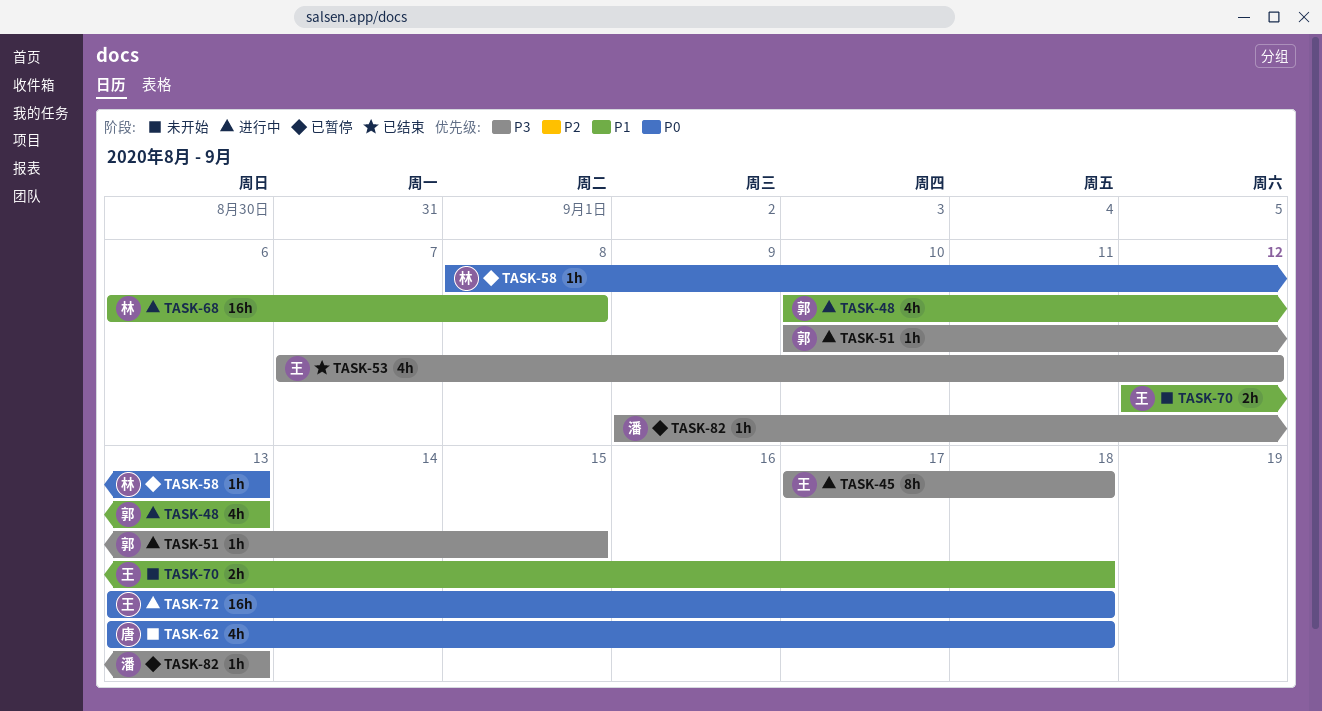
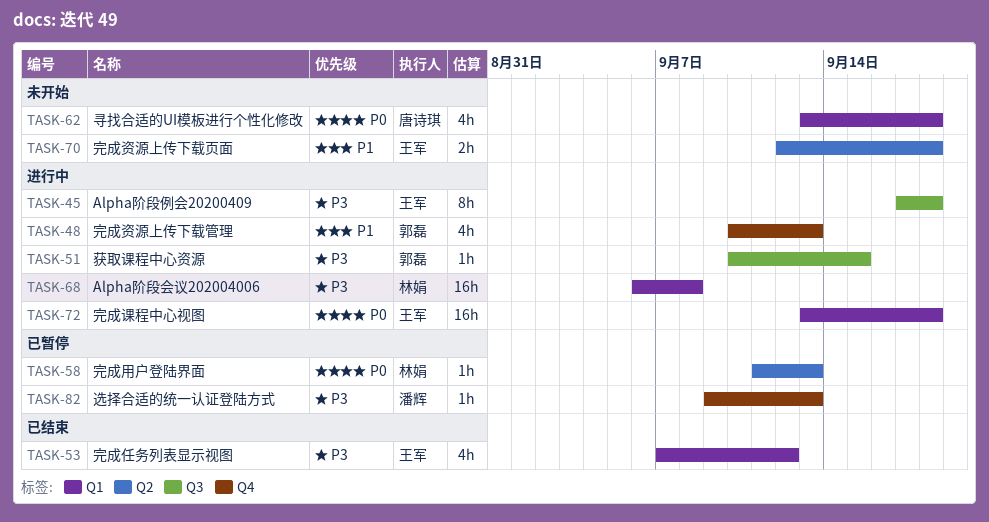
TASK-58, start: Sep 8 -> Sep 11
TASK-68, priority: P1 -> P3

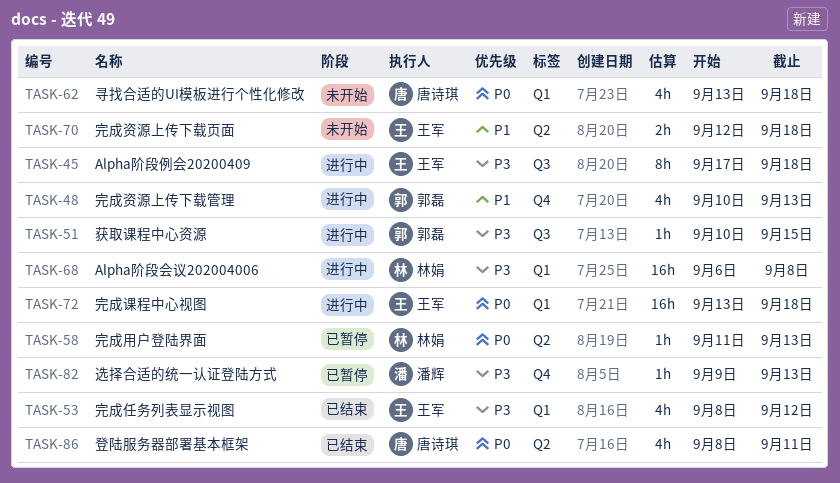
TASK-53, start: Sep 7 -> Sep 8
TASK-86: none -> present

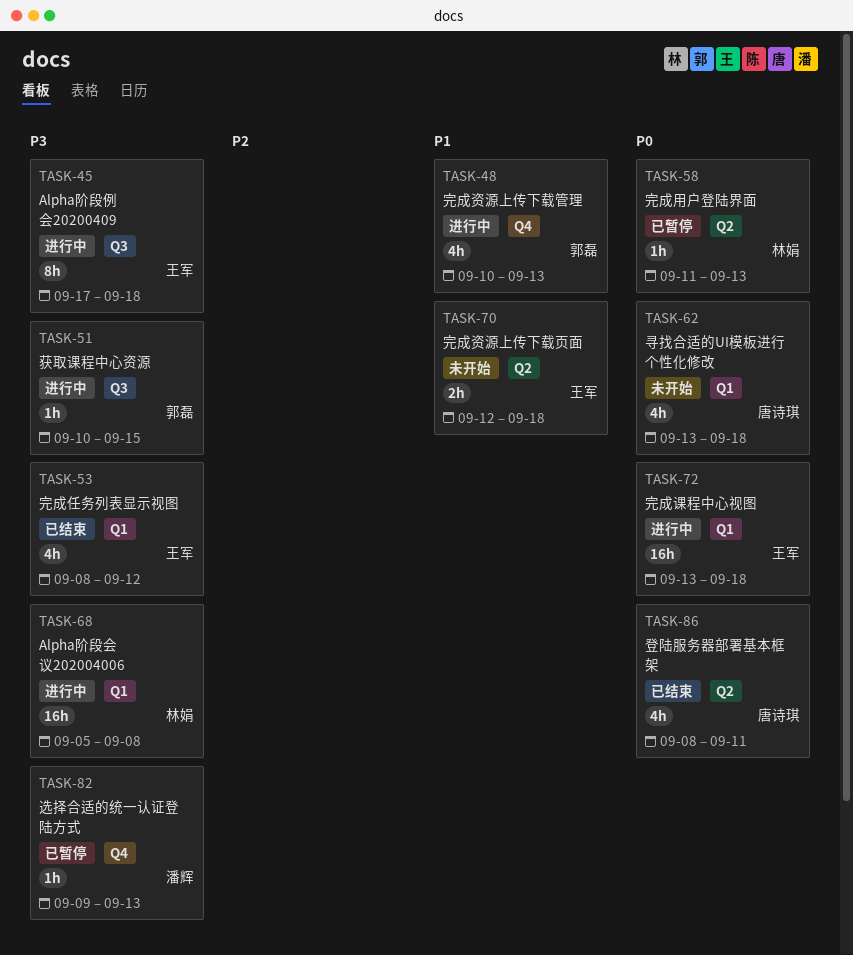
TASK-68, start: Sep 6 -> Sep 5

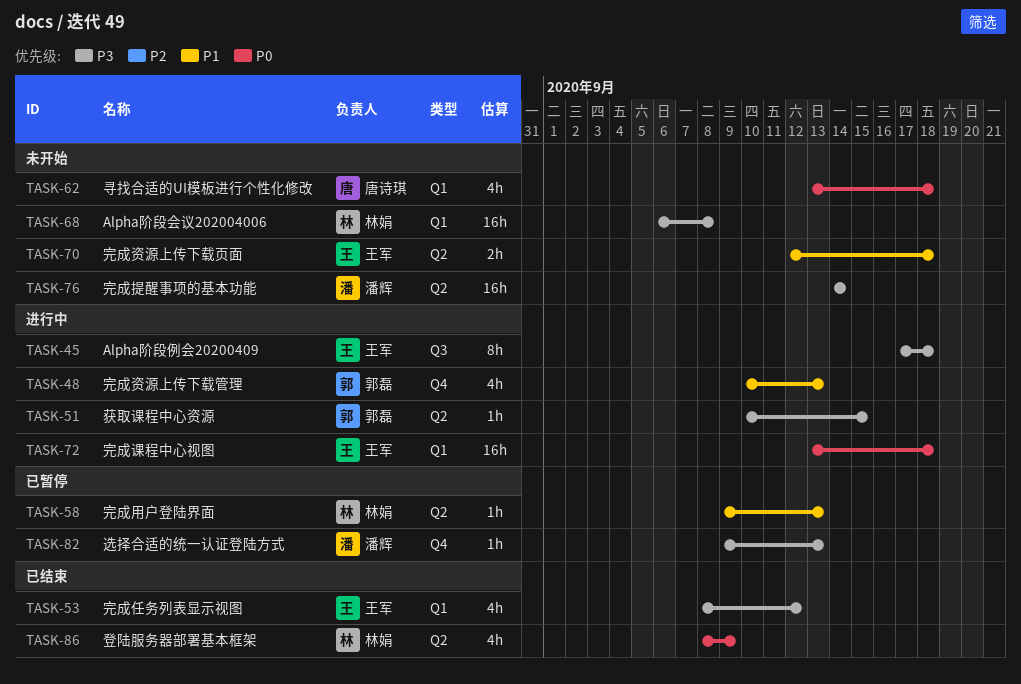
TASK-51, label: Q3 -> Q2
TASK-58, priority: P0 -> P1
TASK-58, start: Sep 11 -> Sep 9
TASK-68, status: 进行中 -> 未开始
TASK-68, start: Sep 5 -> Sep 6
TASK-76: none -> present
TASK-86, owner: 唐诗琪 -> 林娟
TASK-86, due: Sep 11 -> Sep 9

